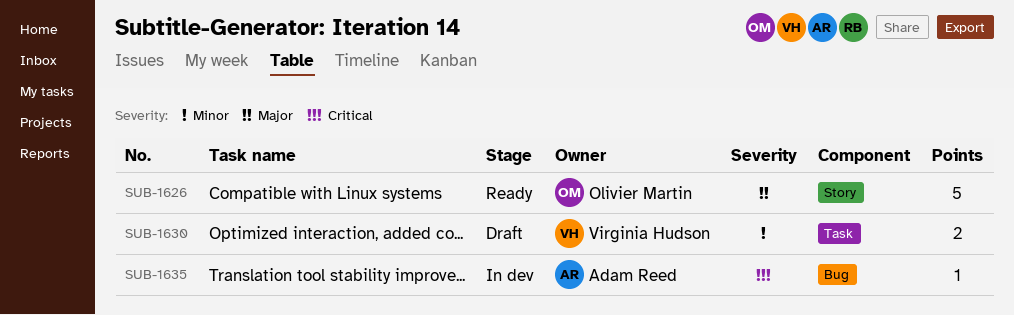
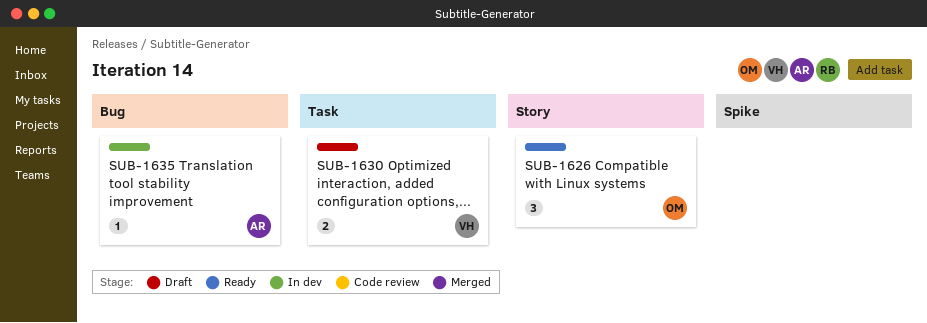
SUB-1626, estimate: 5 -> 3

